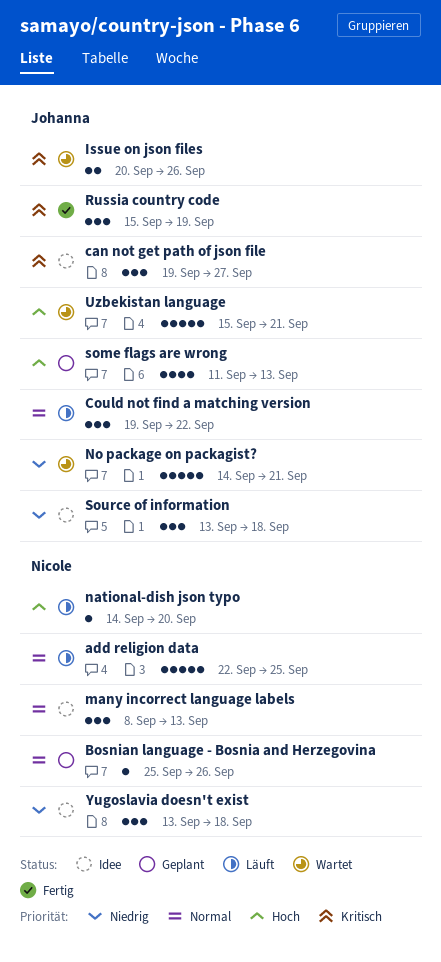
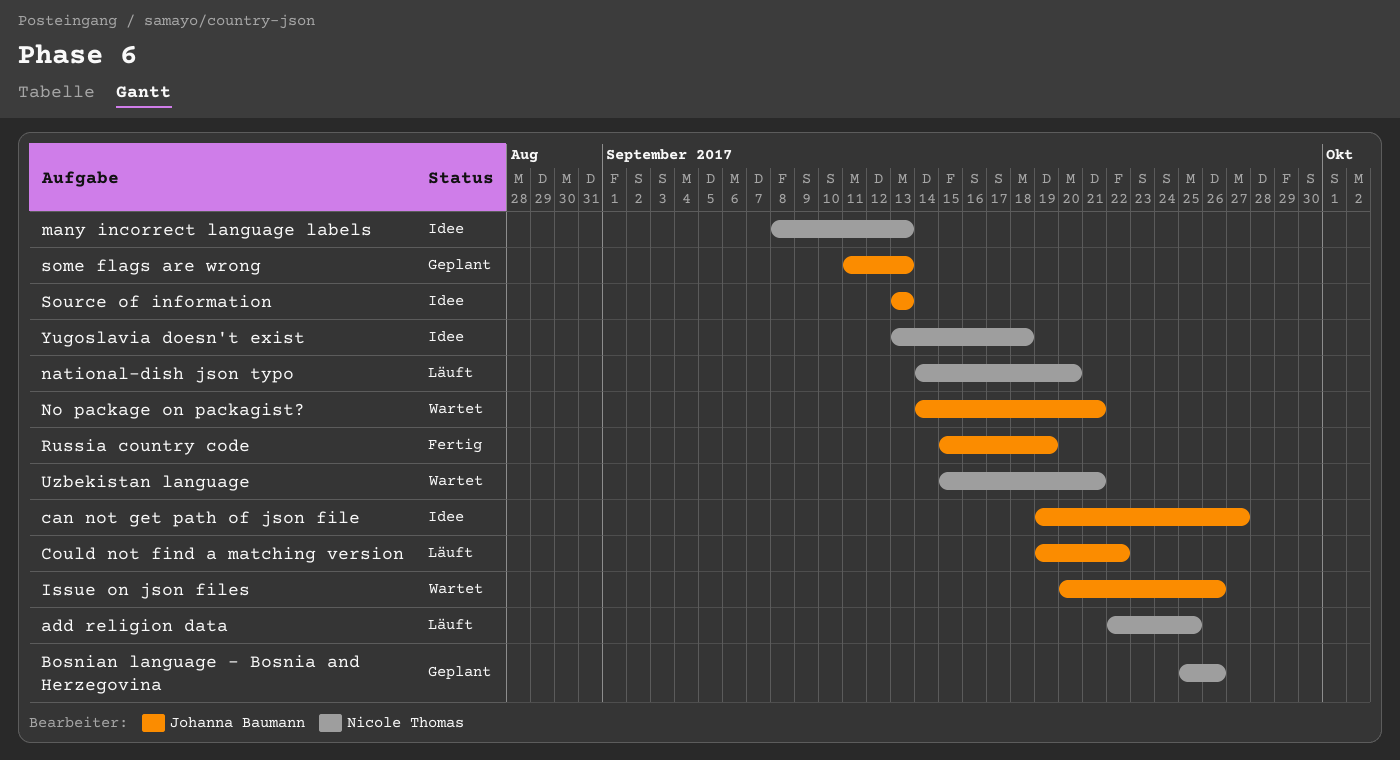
Source of information, due: Sep 18 -> Sep 13
Uzbekistan language, owner: Johanna Baumann -> Nicole Thomas

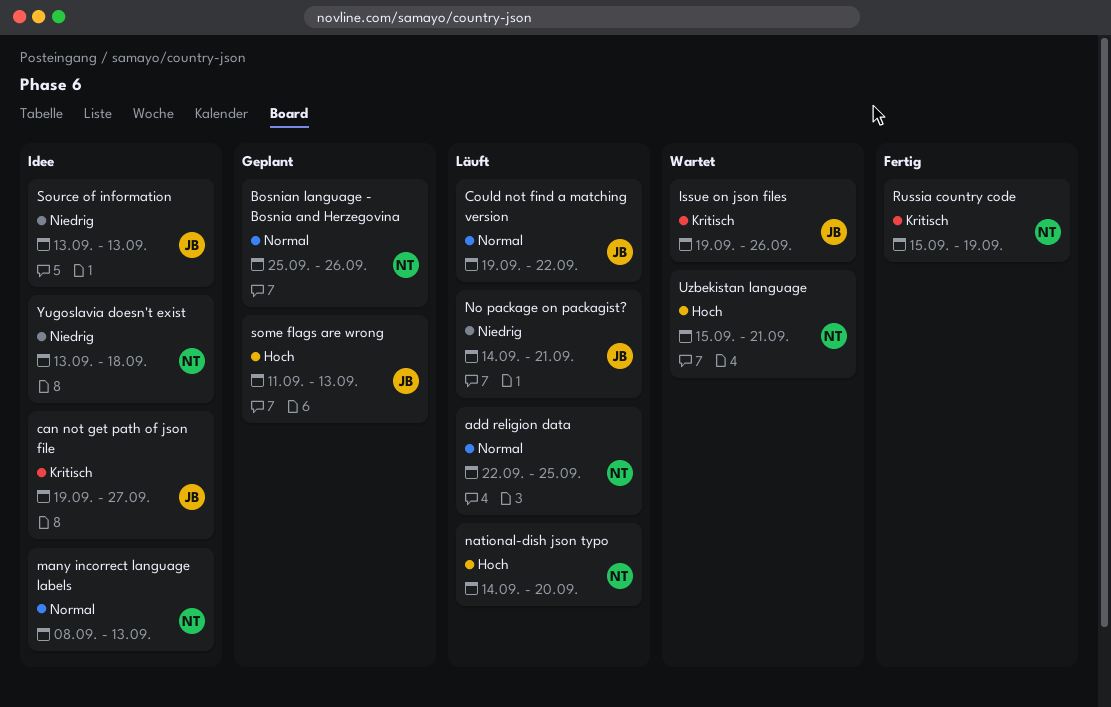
Issue on json files, start: Sep 20 -> Sep 19
No package on packagist?, status: Wartet -> Läuft
Russia country code, owner: Johanna Baumann -> Nicole Thomas

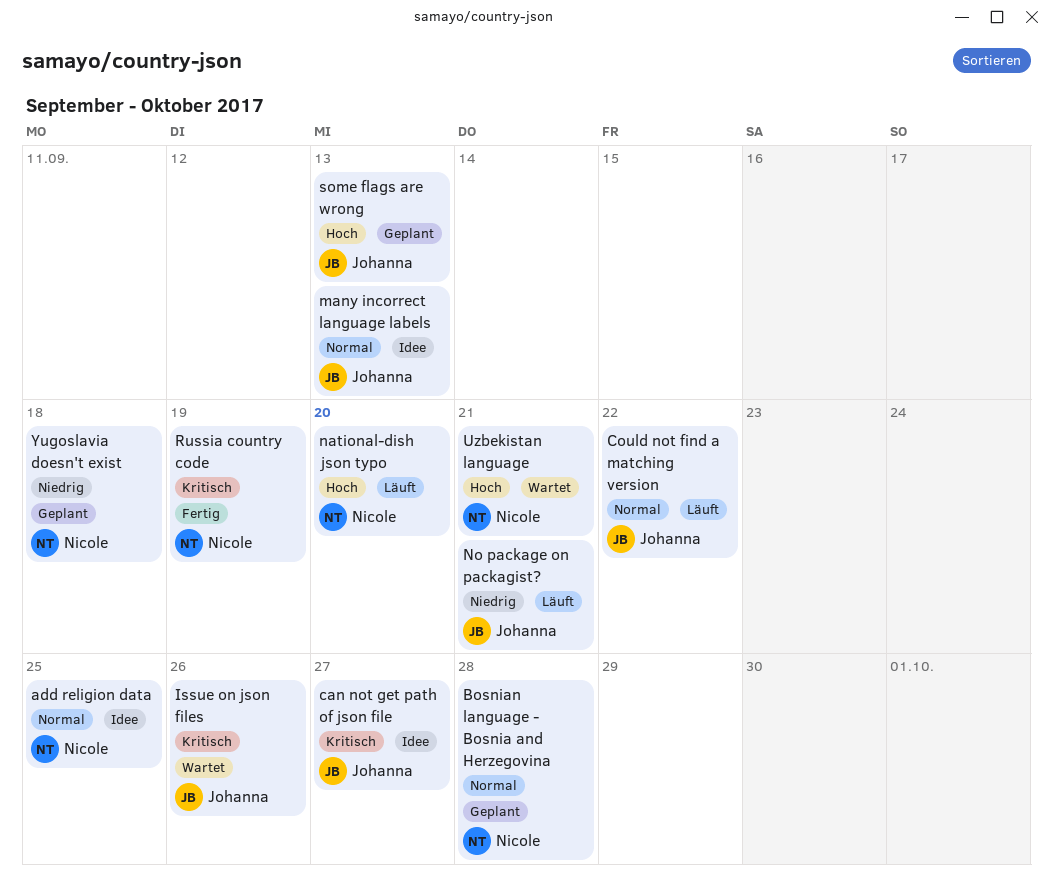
add religion data, status: Läuft -> Idee
Bosnian language - Bosnia and Herzegovina, due: Sep 26 -> Sep 28
many incorrect language labels, owner: Nicole -> Johanna
Source of information: present -> none
Yugoslavia doesn't exist, status: Idee -> Geplant

